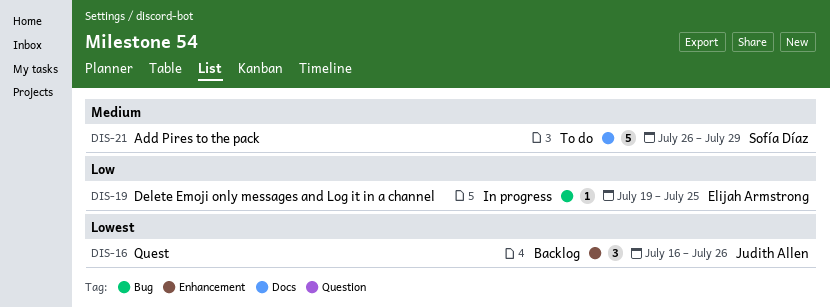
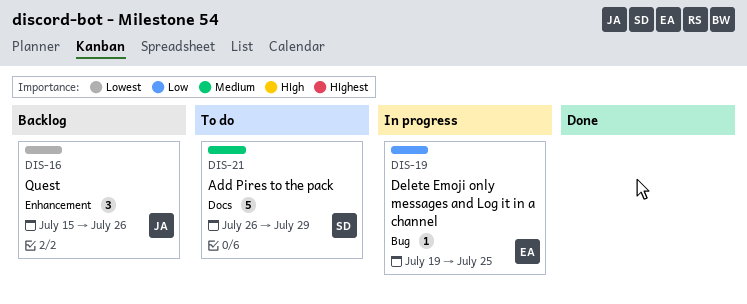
DIS-16, start: Jul 16 -> Jul 15

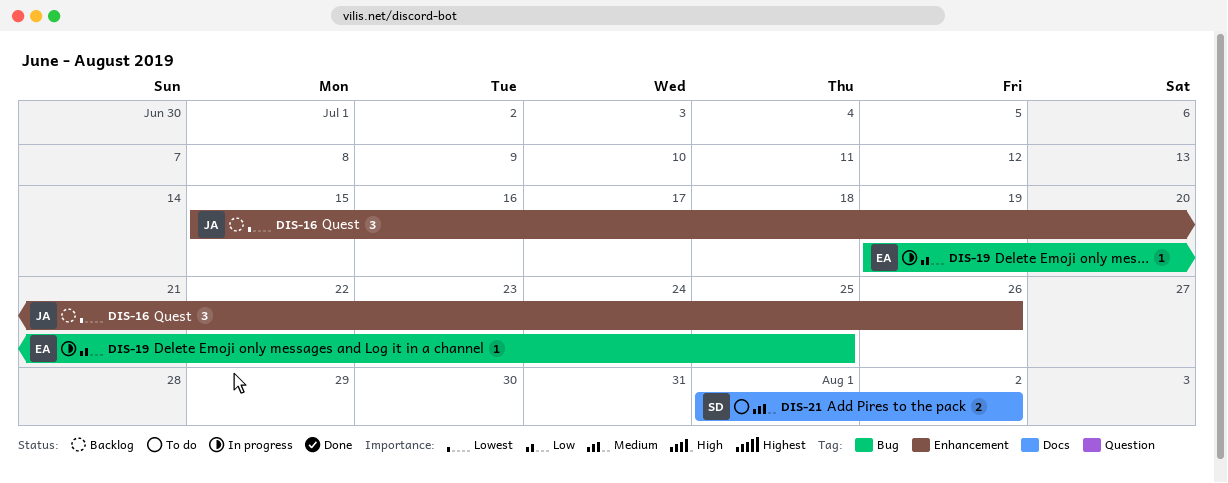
DIS-21, estimate: 5 -> 2
DIS-21, start: Jul 26 -> Aug 1
DIS-21, due: Jul 29 -> Aug 2

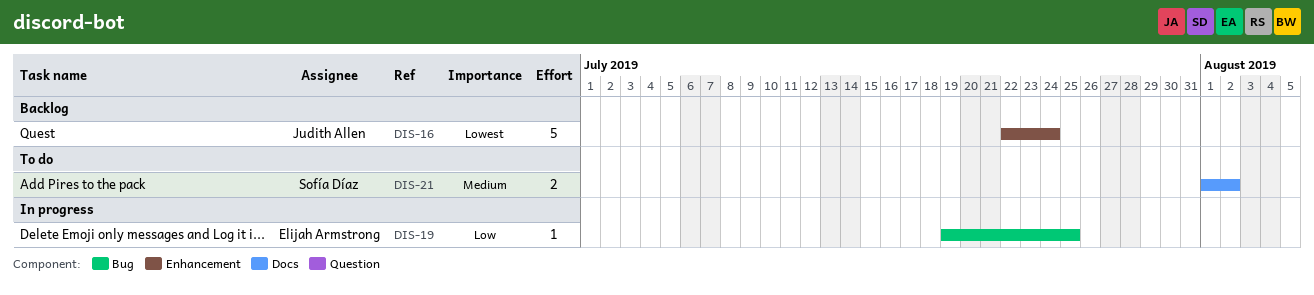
DIS-16, estimate: 3 -> 5
DIS-16, start: Jul 15 -> Jul 22
DIS-16, due: Jul 26 -> Jul 24

